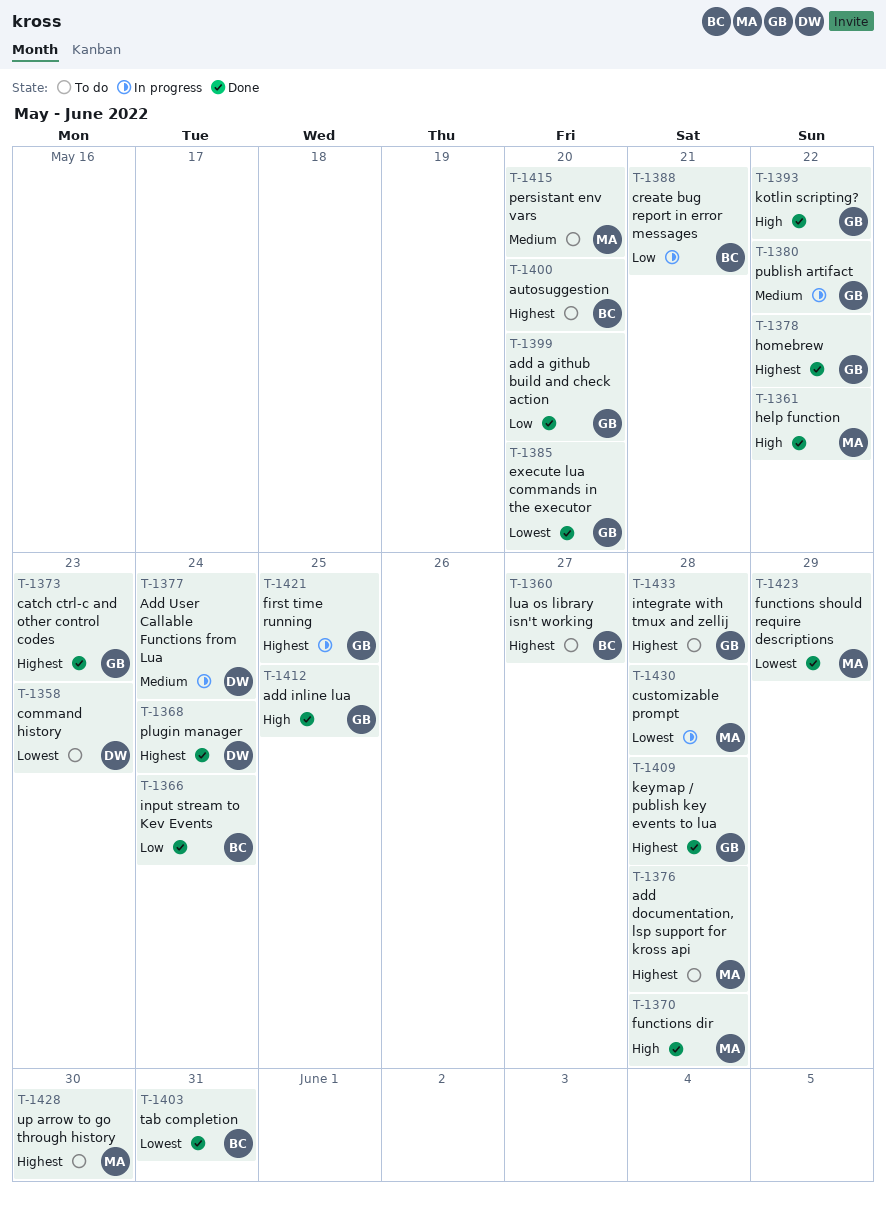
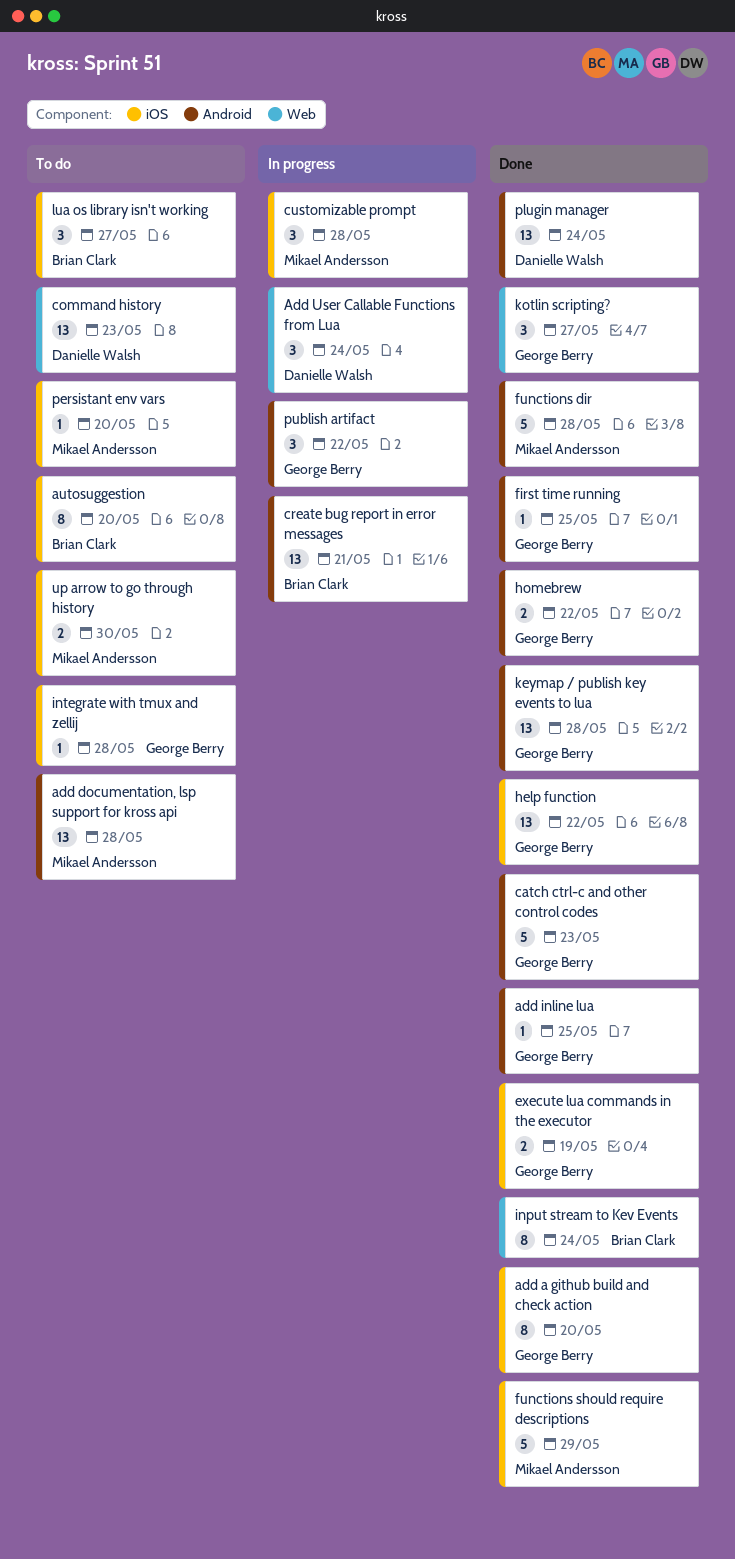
execute lua commands in the executor, due: May 20 -> May 19
first time running, status: In progress -> Done
help function, owner: Mikael Andersson -> George Berry
kotlin scripting?, due: May 22 -> May 27
tab completion: present -> none

